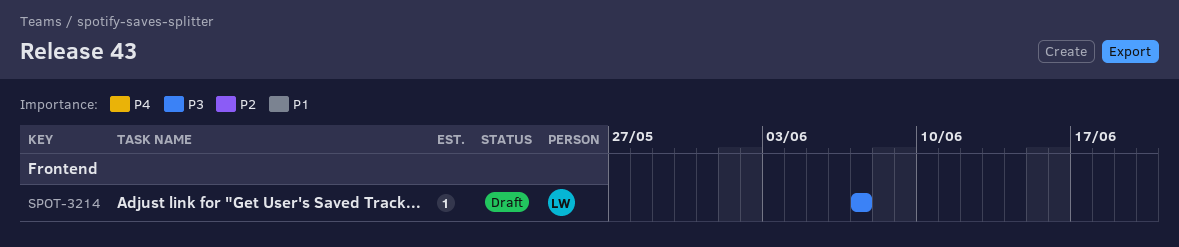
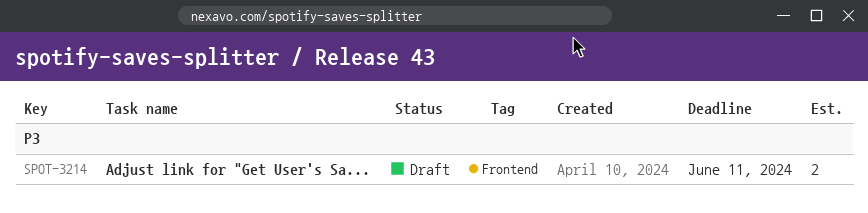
SPOT-3214, estimate: 1 -> 2
SPOT-3214, due: Jun 7 -> Jun 11

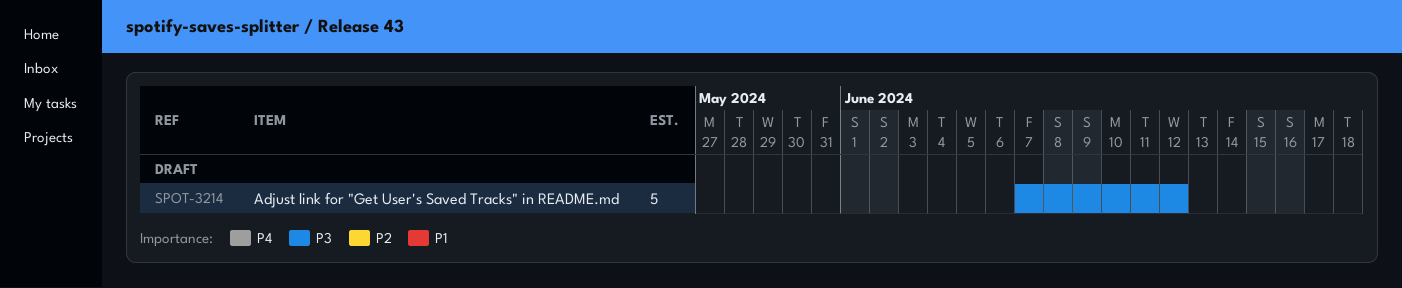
SPOT-3214, estimate: 2 -> 5
SPOT-3214, due: Jun 11 -> Jun 12

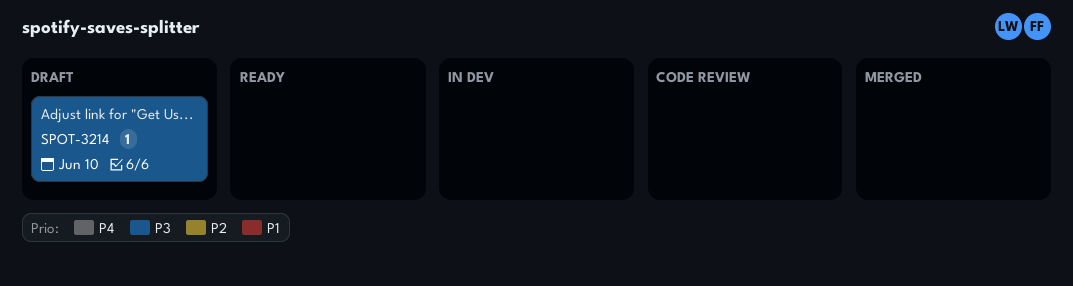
SPOT-3214, estimate: 5 -> 1
SPOT-3214, due: Jun 12 -> Jun 10

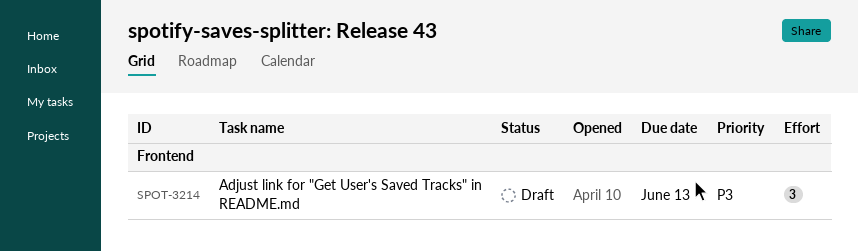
SPOT-3214, estimate: 1 -> 3
SPOT-3214, due: Jun 10 -> Jun 13

